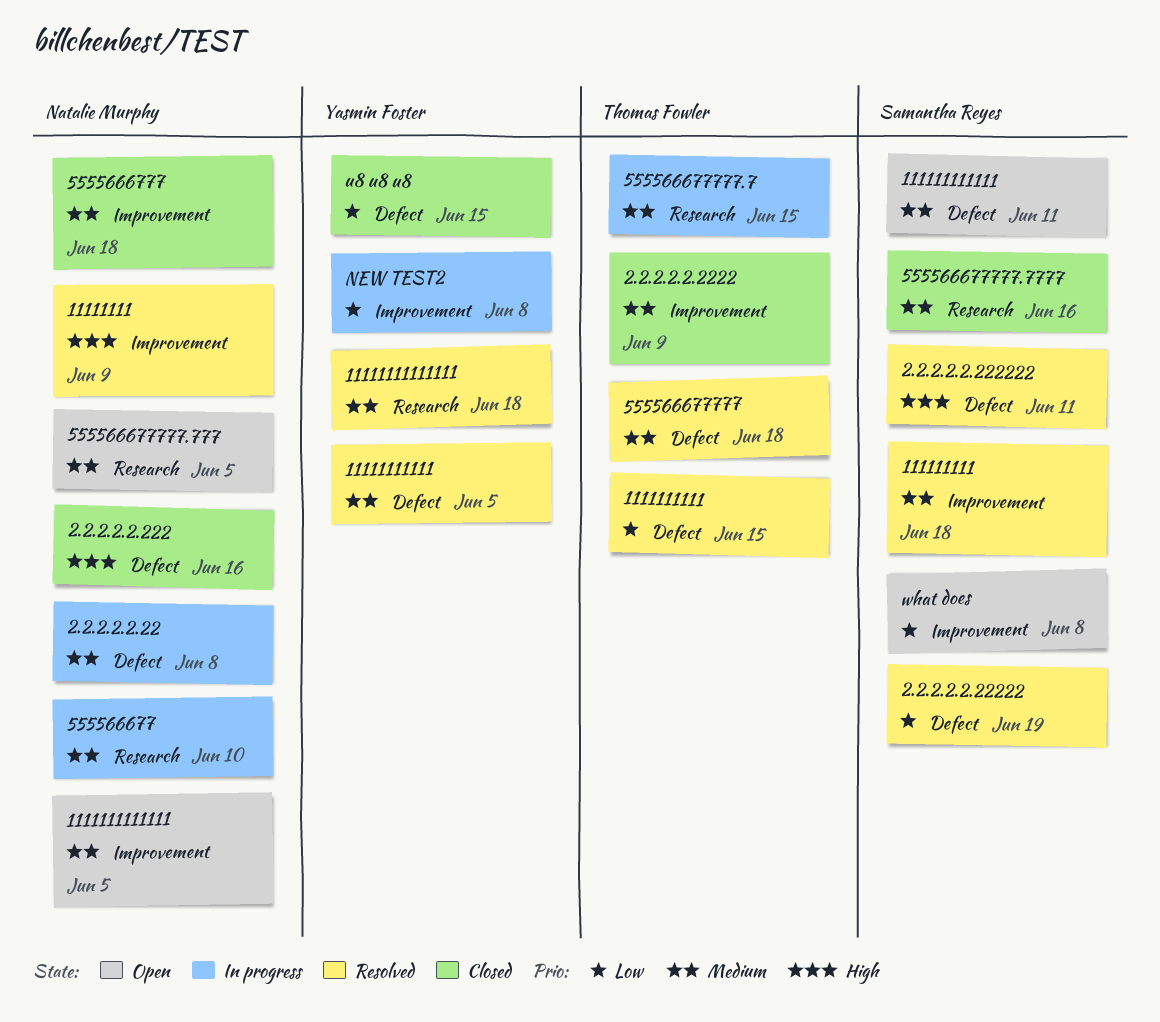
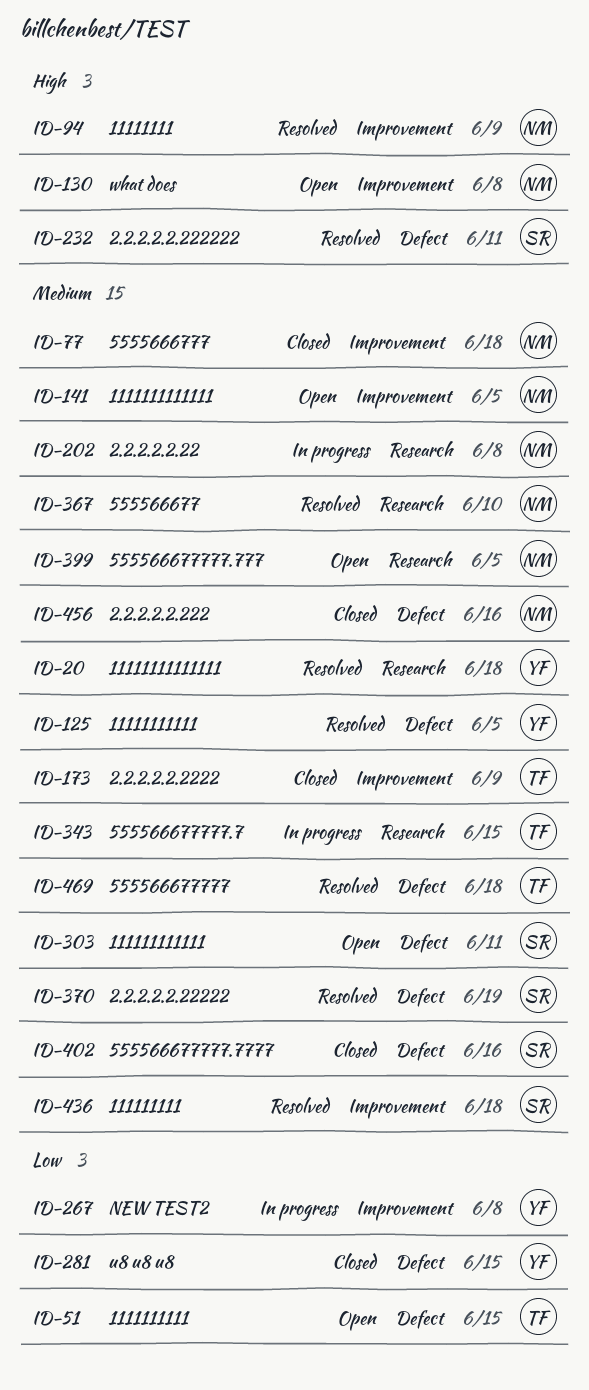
1111111111, status: Resolved -> Open
2.2.2.2.2.22, label: Defect -> Research
2.2.2.2.2.222, priority: High -> Medium
2.2.2.2.2.22222, priority: Low -> Medium
555566677, status: In progress -> Resolved
555566677777.7777, label: Research -> Defect
what does, owner: Samantha Reyes -> Natalie Murphy
what does, priority: Low -> High

